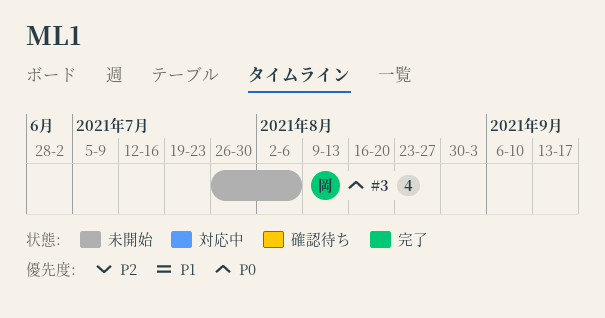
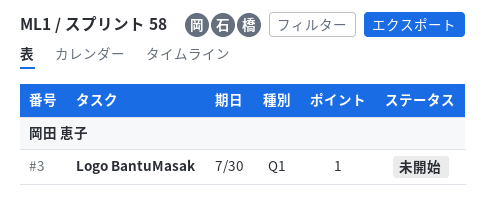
#3, estimate: 4 -> 1
#3, due: Aug 6 -> Jul 30

